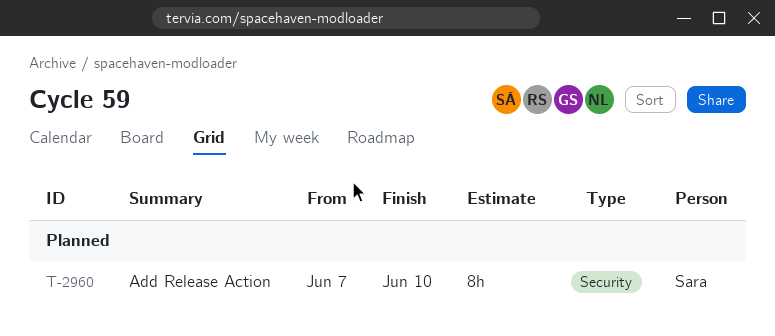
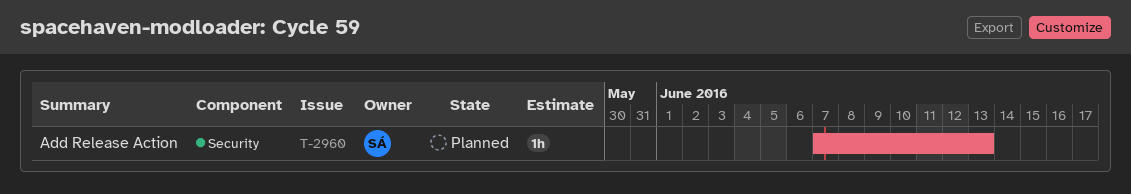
T-2960, estimate: 8h -> 1h
T-2960, due: Jun 10 -> Jun 13

